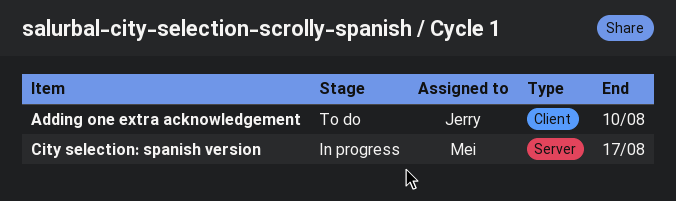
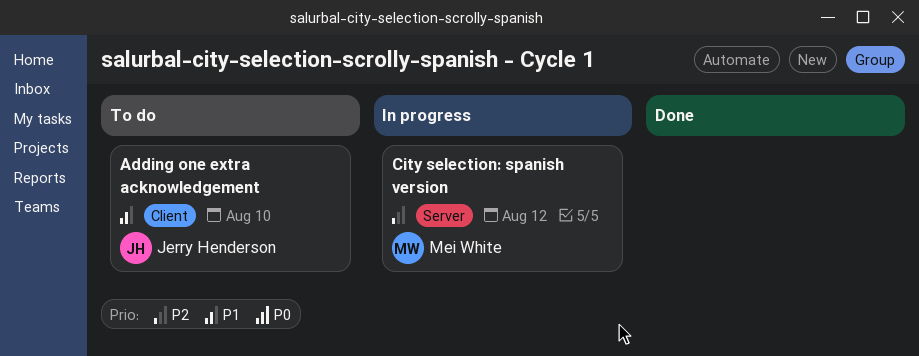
City selection: spanish version, due: Aug 17 -> Aug 12

